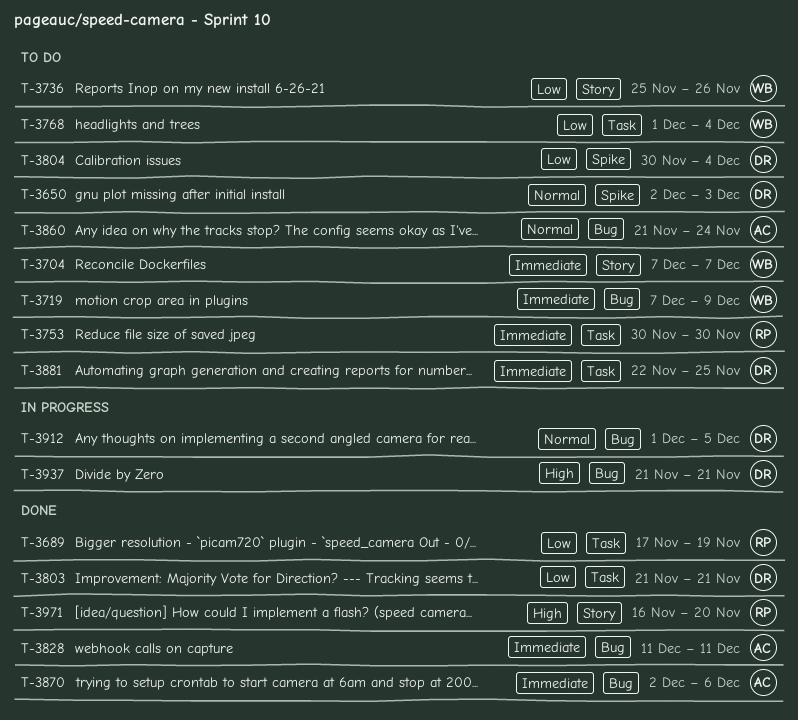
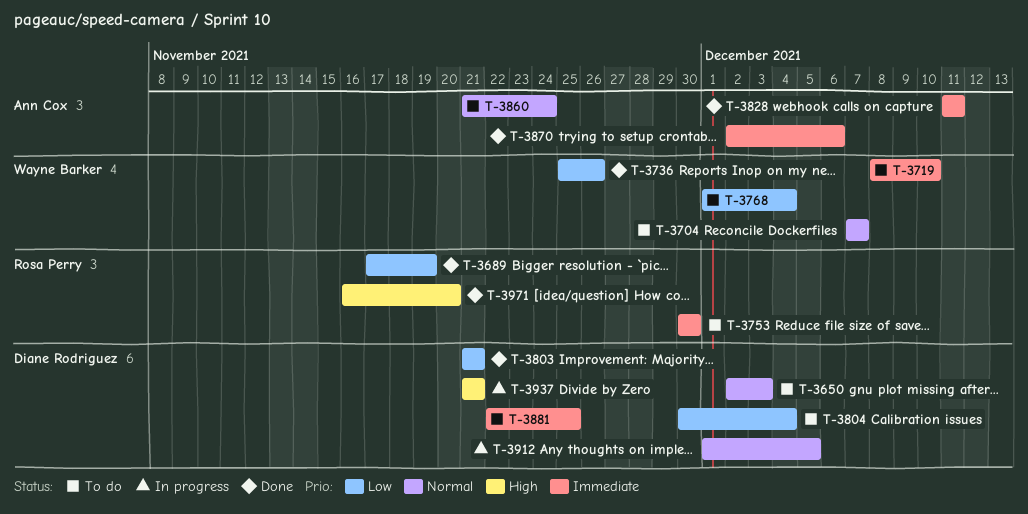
T-3704, priority: Immediate -> Normal
T-3719, start: Dec 7 -> Dec 8
T-3719, due: Dec 9 -> Dec 10
T-3736, status: To do -> Done

